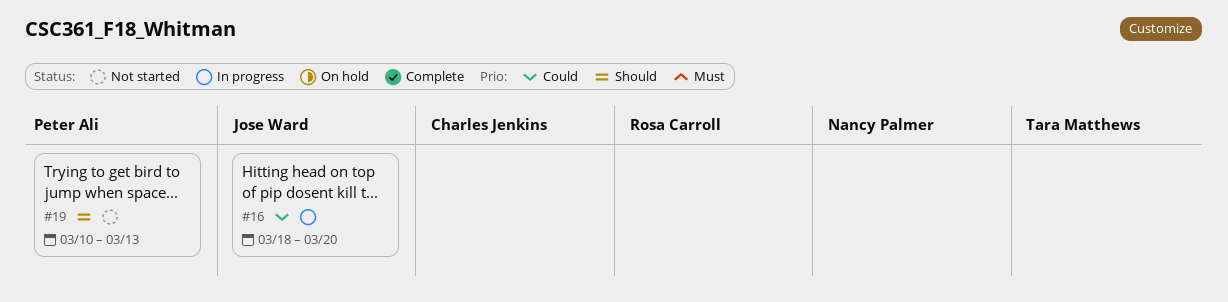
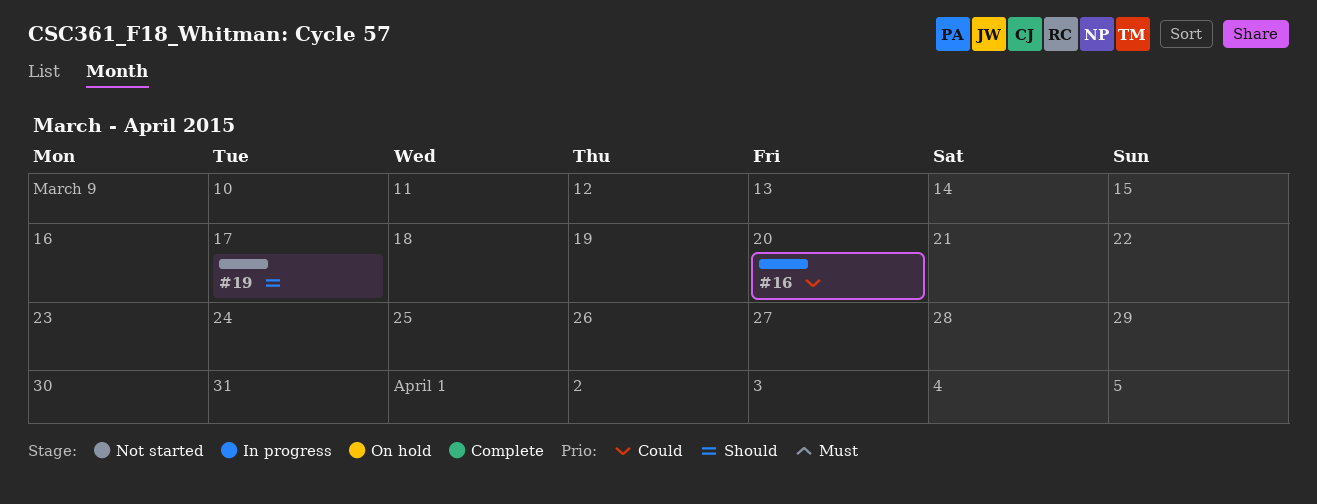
#19, due: Mar 13 -> Mar 17

